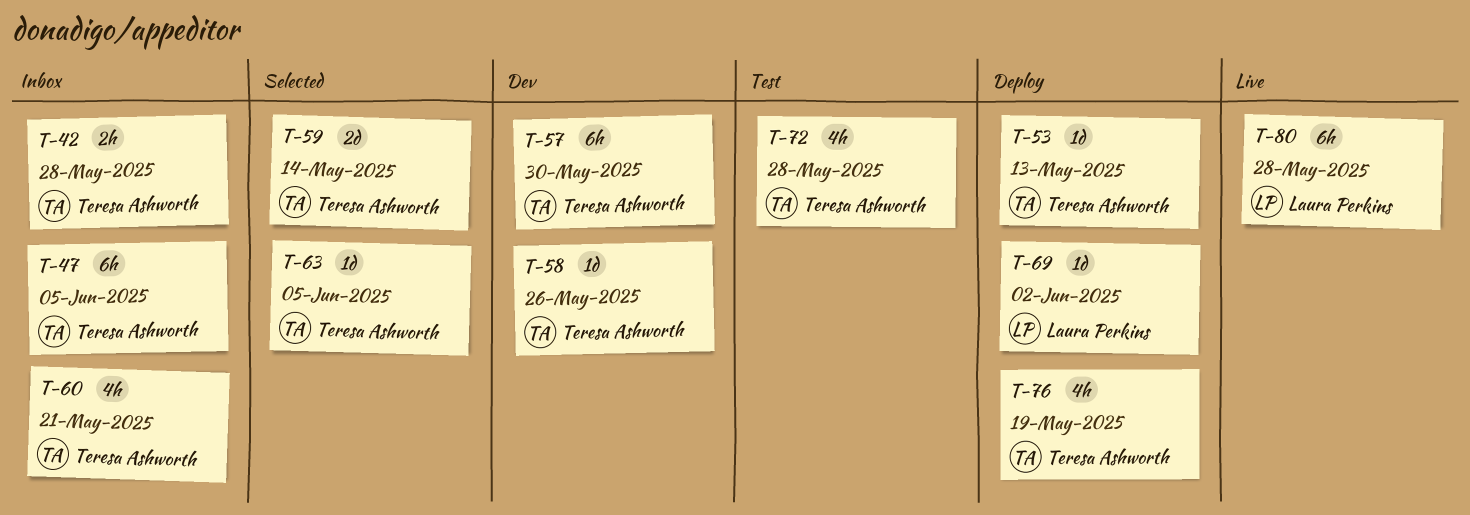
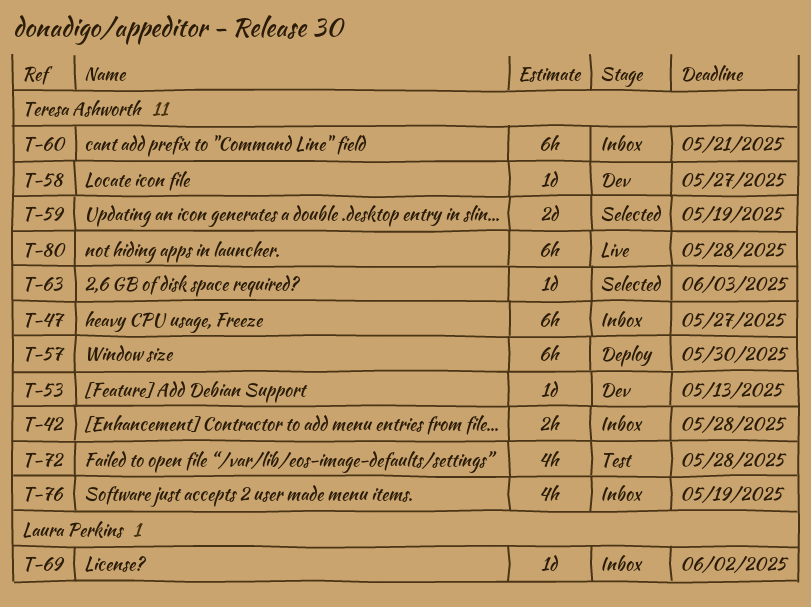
T-47, due: Jun 5 -> May 27
T-53, status: Deploy -> Dev
T-57, status: Dev -> Deploy
T-58, due: May 26 -> May 27
T-59, due: May 14 -> May 19
T-60, estimate: 4h -> 6h
T-63, due: Jun 5 -> Jun 3
T-69, status: Deploy -> Inbox
T-76, status: Deploy -> Inbox
T-80, owner: Laura Perkins -> Teresa Ashworth

